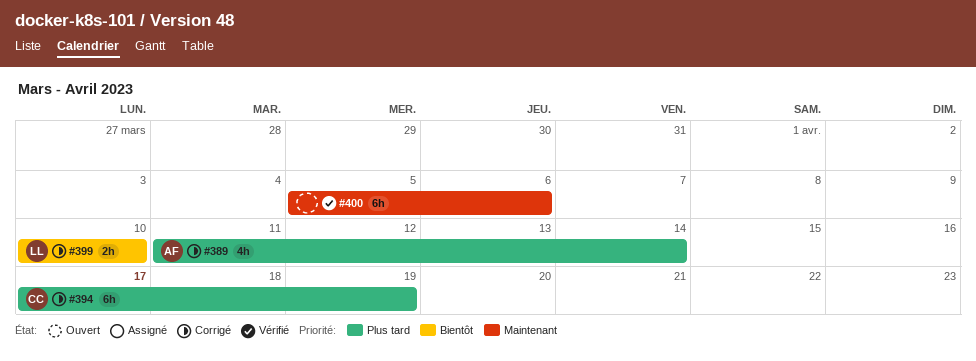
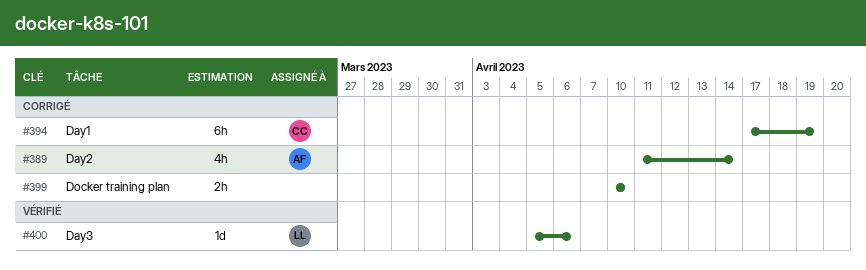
#399, owner: LL -> none
#400, owner: none -> LL
#400, estimate: 6h -> 1d

